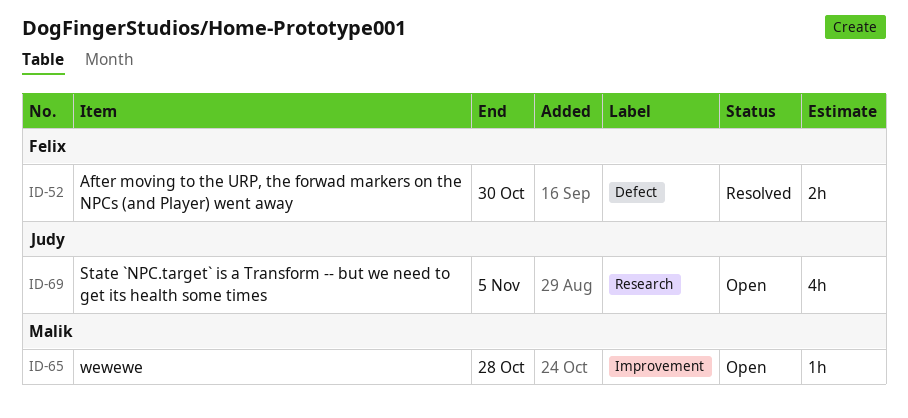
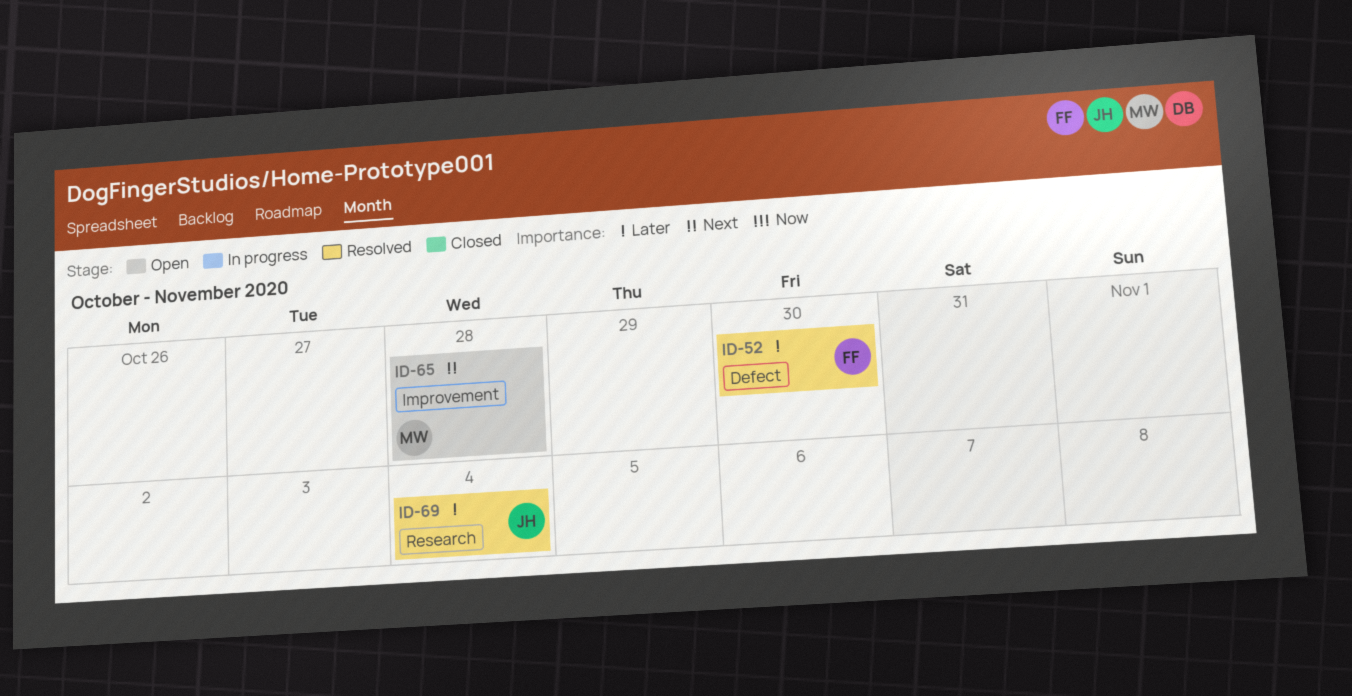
ID-69, status: Open -> Resolved
ID-69, due: Nov 5 -> Nov 4

